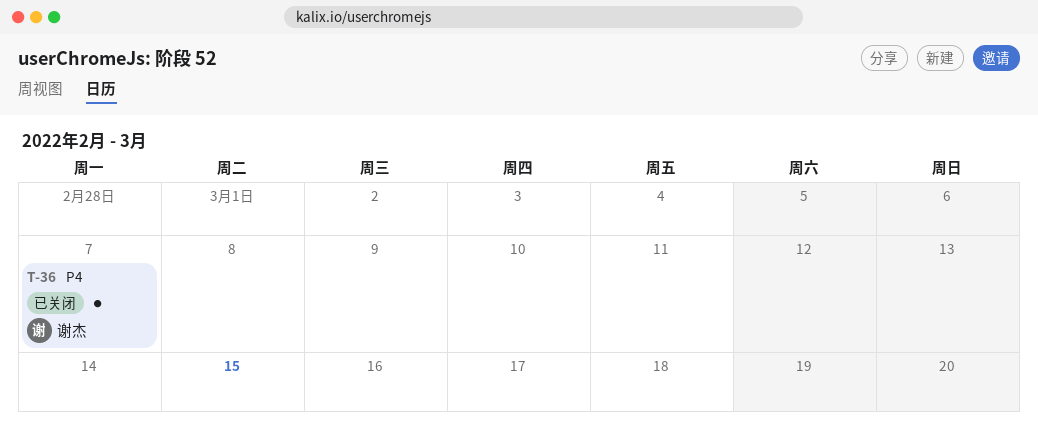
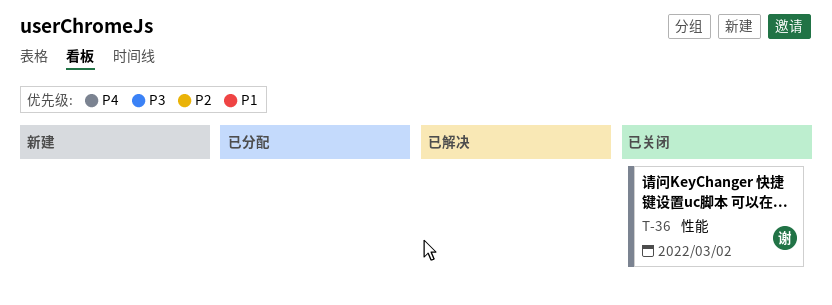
T-36, due: Mar 7 -> Mar 2

